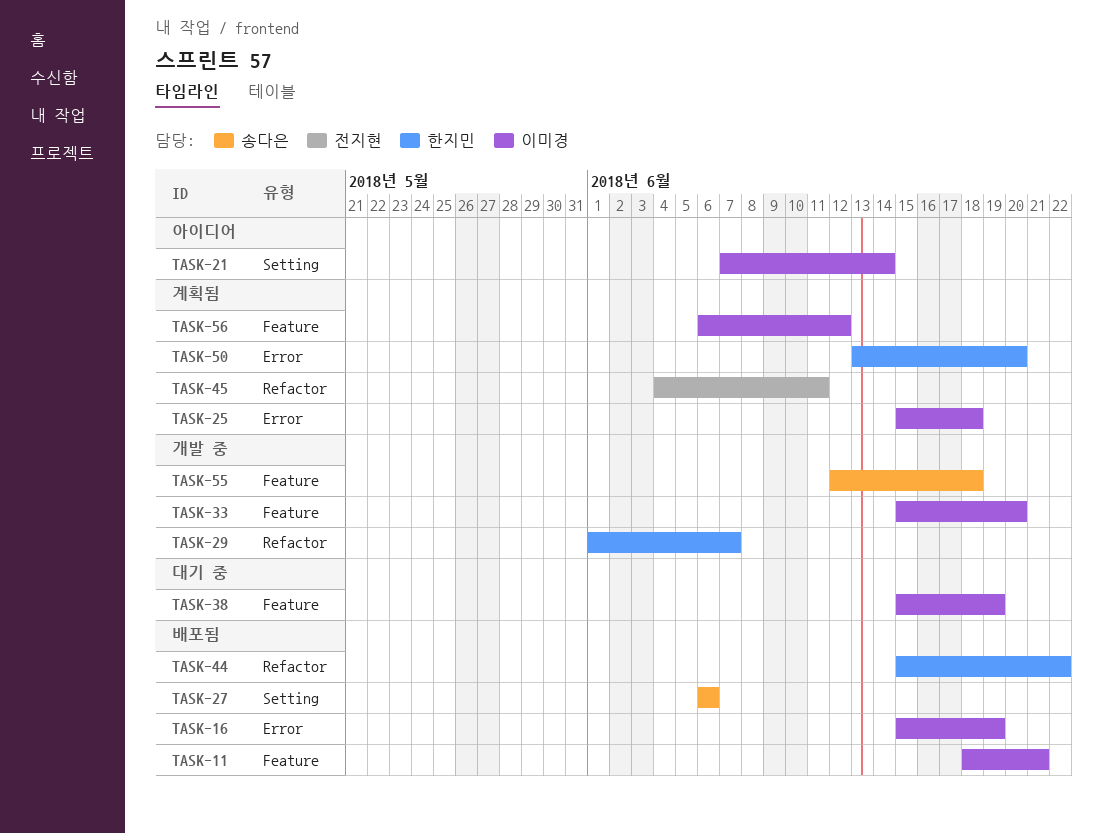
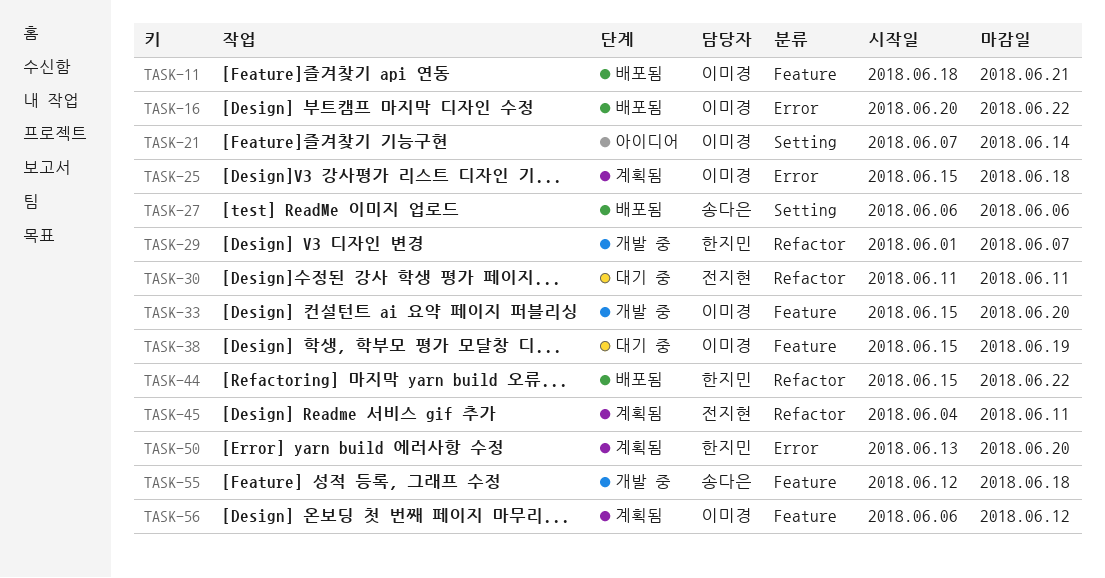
TASK-16, start: Jun 15 -> Jun 20
TASK-16, due: Jun 19 -> Jun 22
TASK-30: none -> present

